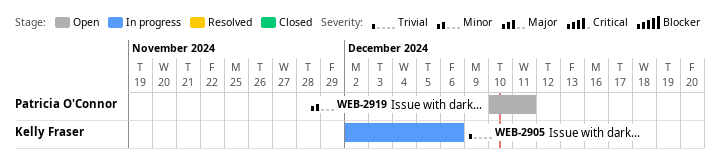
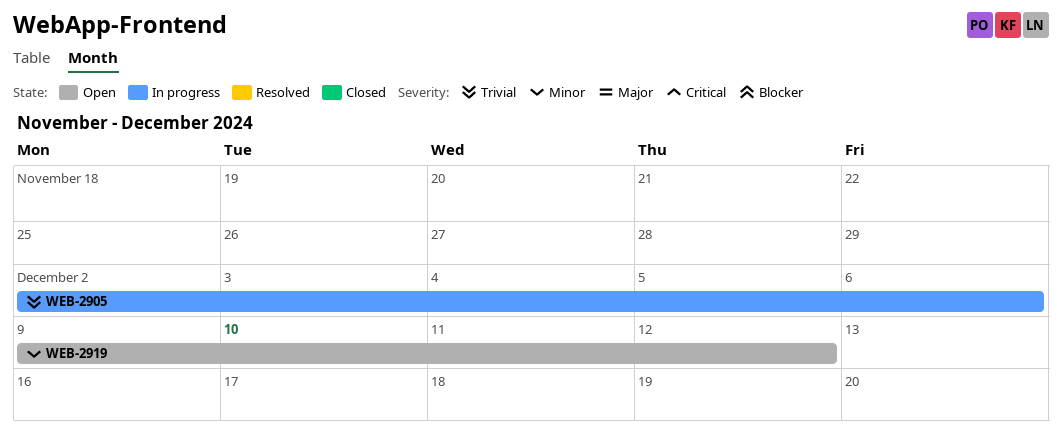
WEB-2919, start: Dec 10 -> Dec 9
WEB-2919, due: Dec 11 -> Dec 12

